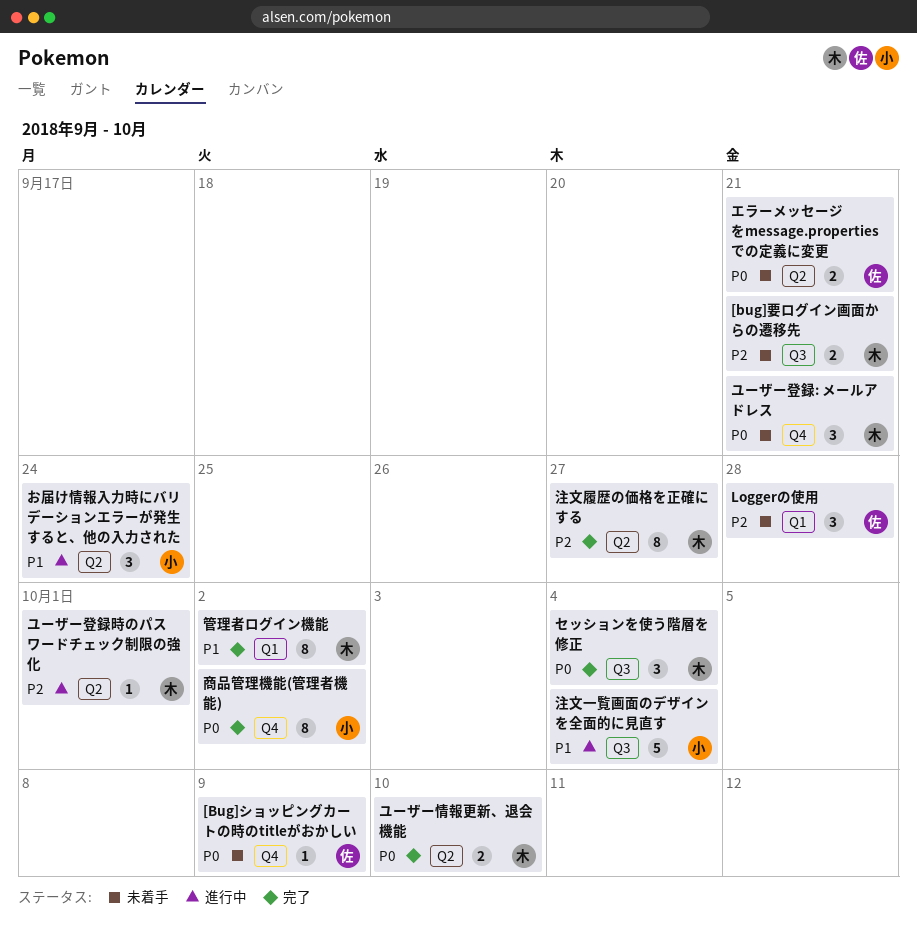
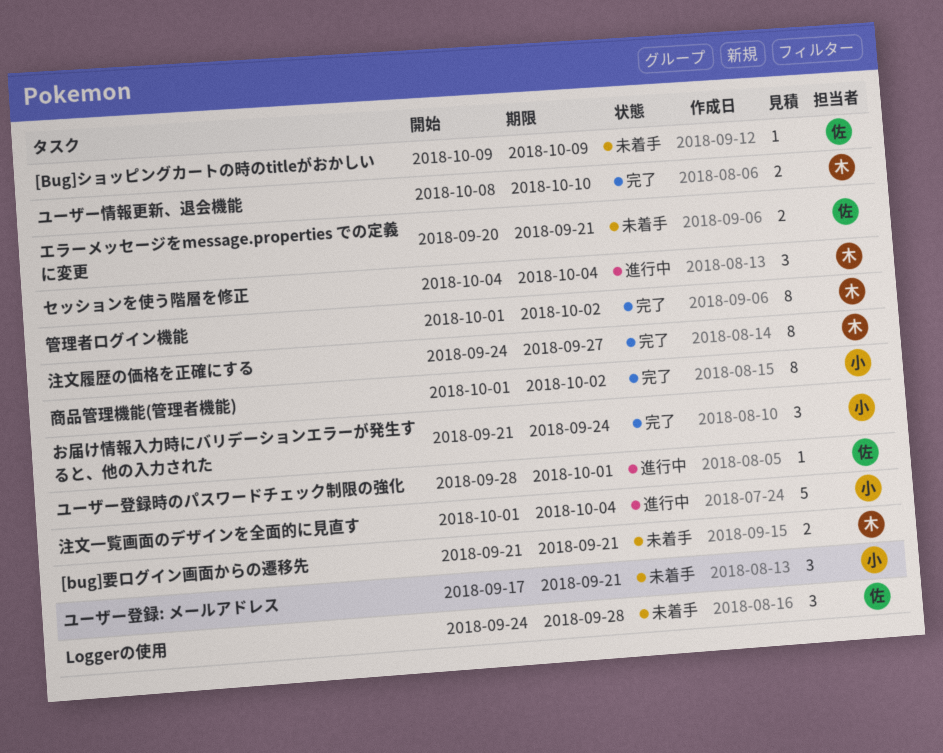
お届け情報入力時にバリデーションエラーが発生すると、他の入力された, status: 進行中 -> 完了
セッションを使う階層を修正, status: 完了 -> 進行中
ユーザー登録: メールアドレス, owner: 木 -> 小
ユーザー登録時のパスワードチェック制限の強化, owner: 木 -> 佐

